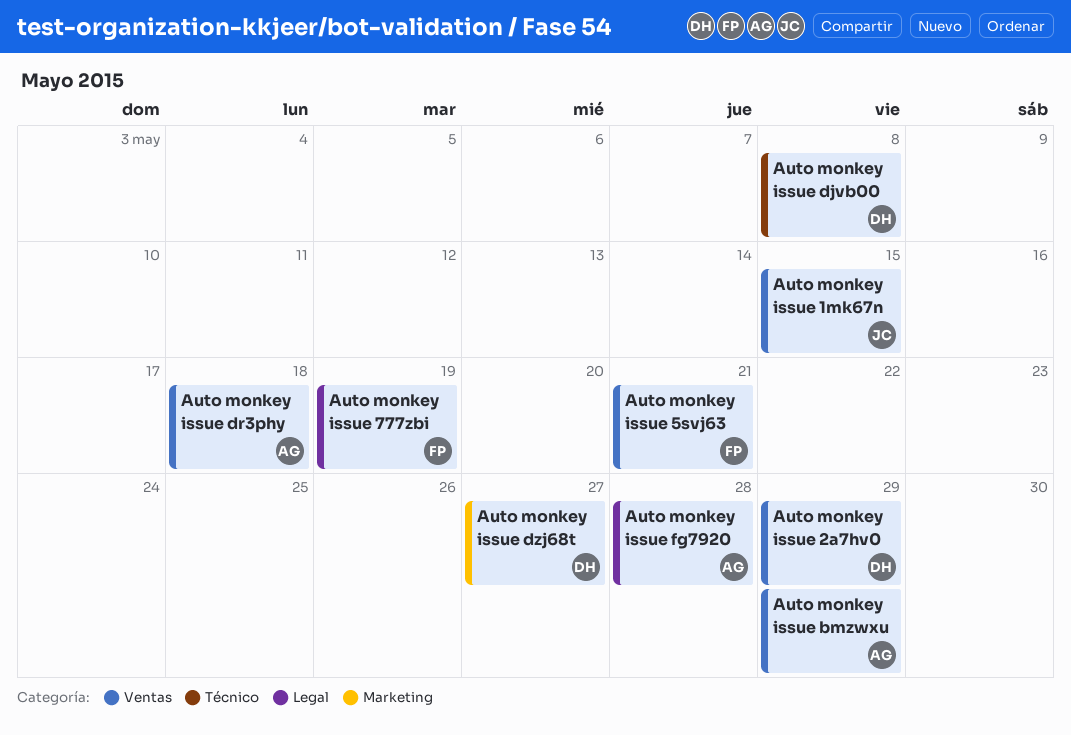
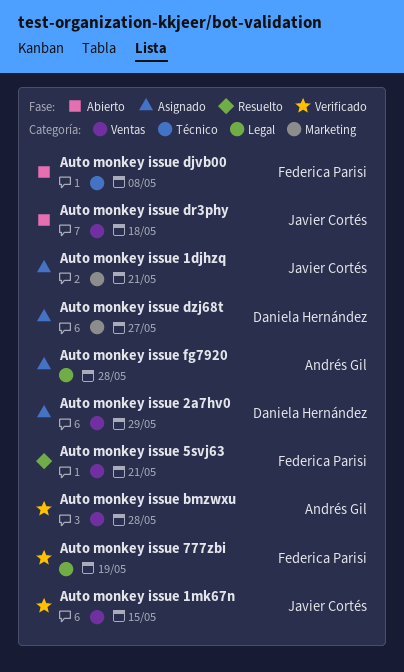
Auto monkey issue 1djhzq: none -> present
Auto monkey issue bmzwxu, due: May 29 -> May 28
Auto monkey issue djvb00, owner: Daniela Hernández -> Federica Parisi
Auto monkey issue dr3phy, owner: Andrés Gil -> Javier Cortés

